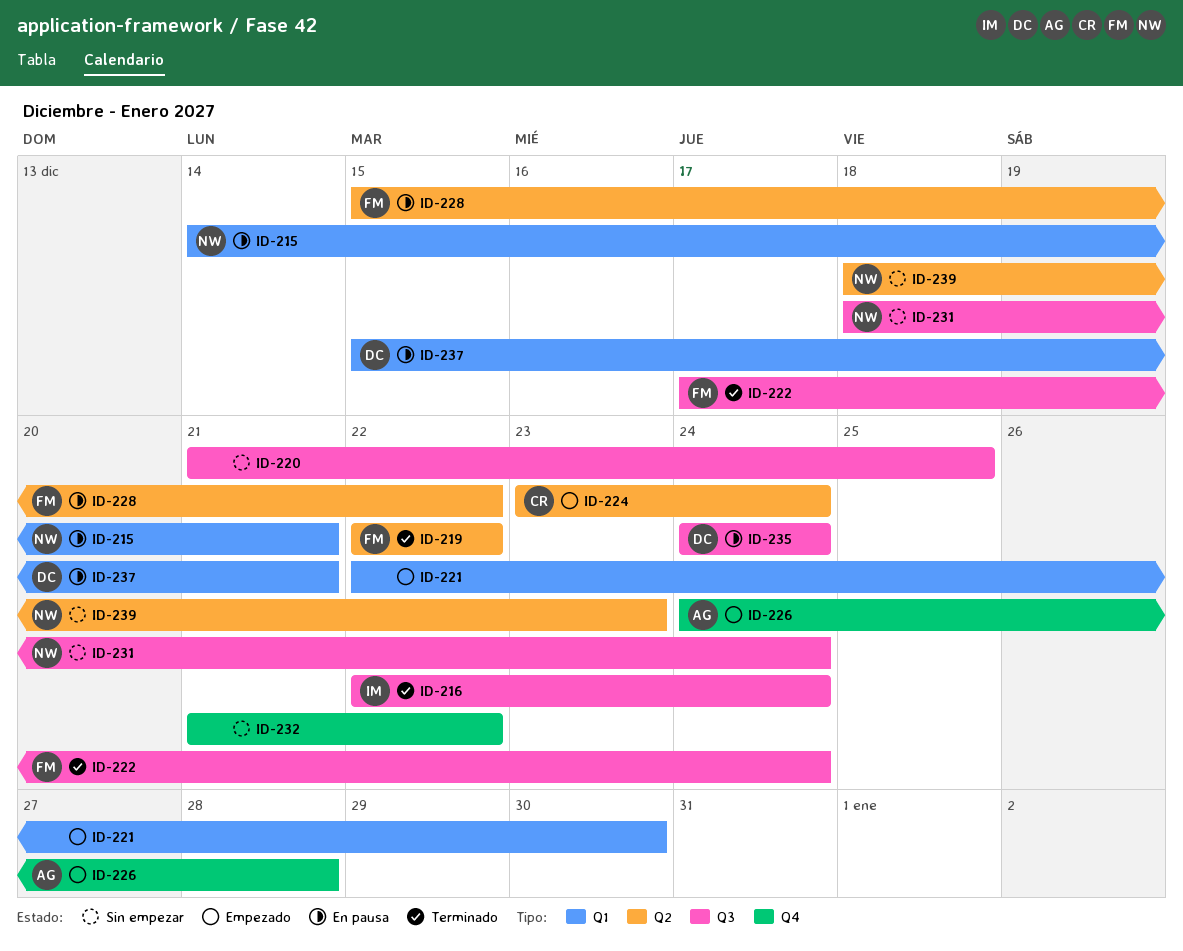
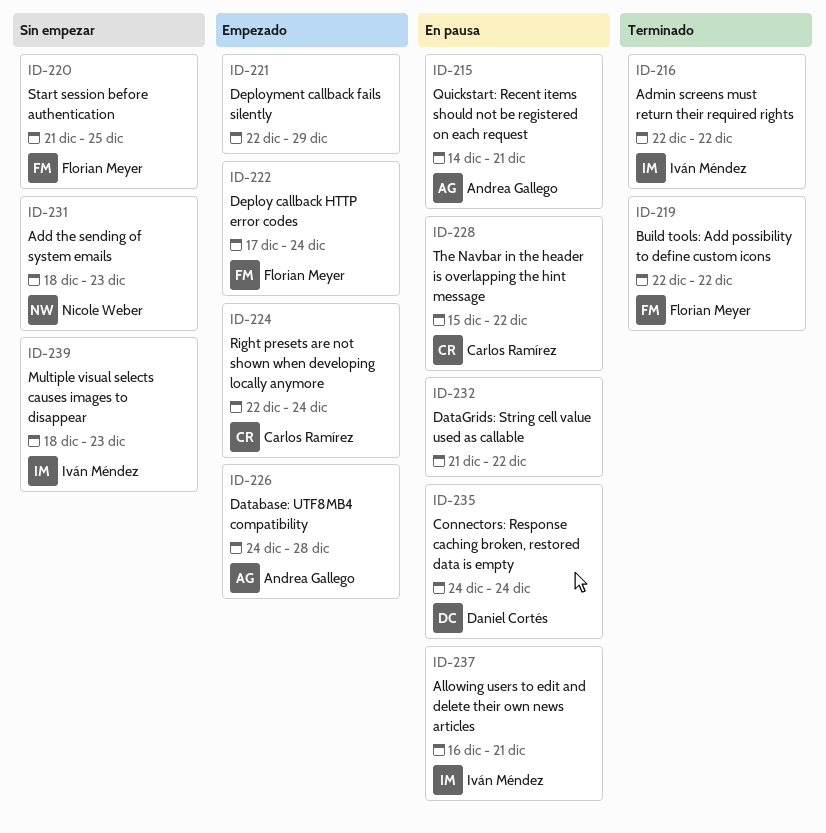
ID-215, owner: Nicole Weber -> Andrea Gallego
ID-216, due: Dec 24 -> Dec 22
ID-220, owner: none -> Florian Meyer
ID-221, due: Dec 30 -> Dec 29
ID-222, status: Terminado -> Empezado
ID-224, start: Dec 23 -> Dec 22
ID-228, owner: Florian Meyer -> Carlos Ramírez
ID-231, due: Dec 24 -> Dec 23
ID-232, status: Sin empezar -> En pausa
ID-237, owner: Daniel Cortés -> Iván Méndez
ID-237, start: Dec 15 -> Dec 16
ID-239, owner: Nicole Weber -> Iván Méndez

